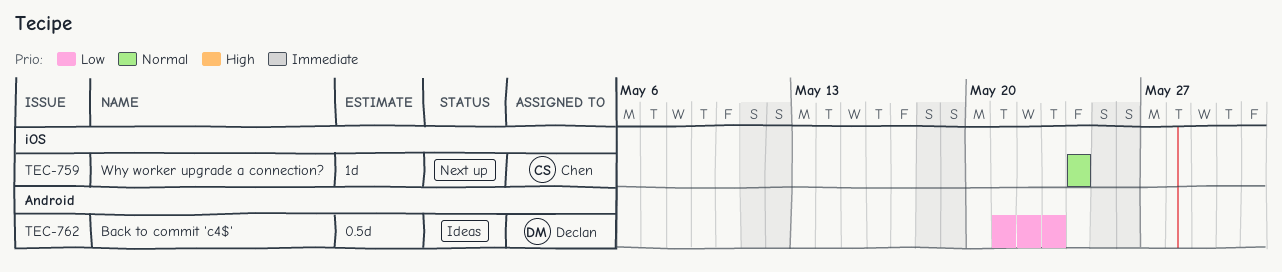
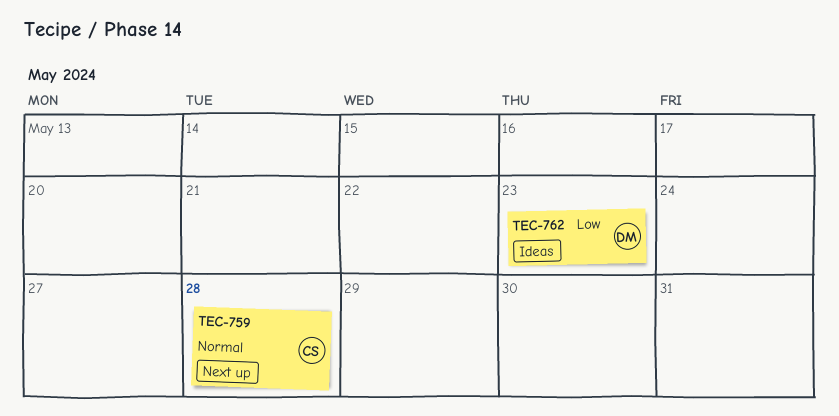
TEC-759, due: May 24 -> May 28

